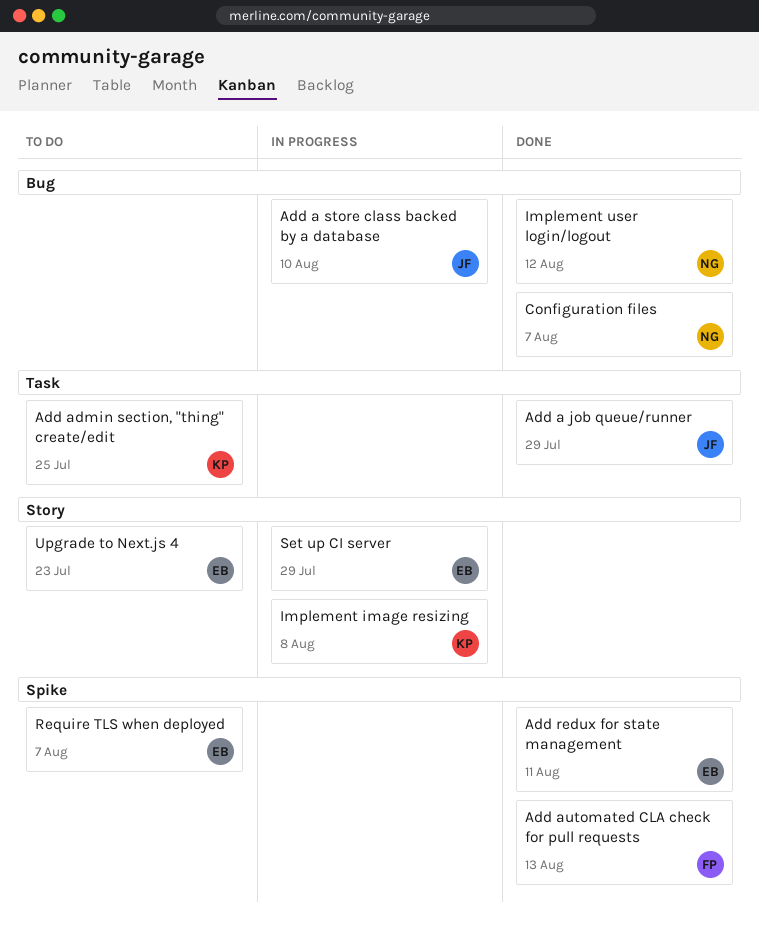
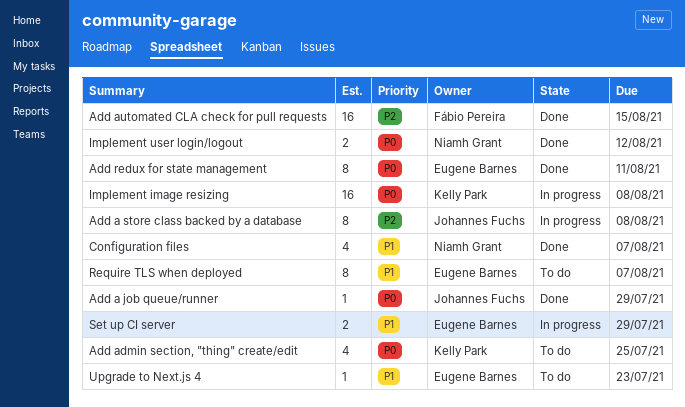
Add a store class backed by a database, due: Aug 10 -> Aug 8
Add automated CLA check for pull requests, due: Aug 13 -> Aug 15

